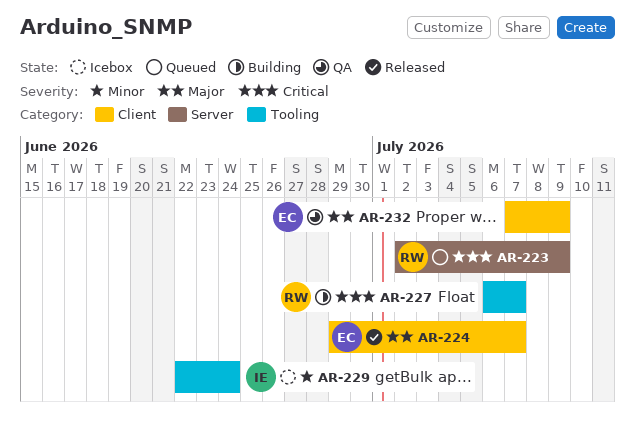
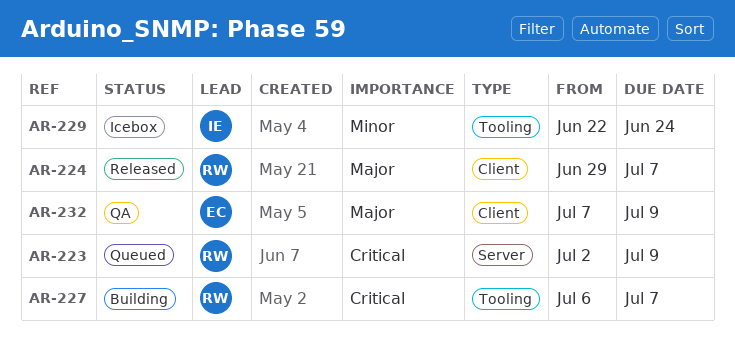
AR-224, owner: EC -> RW

